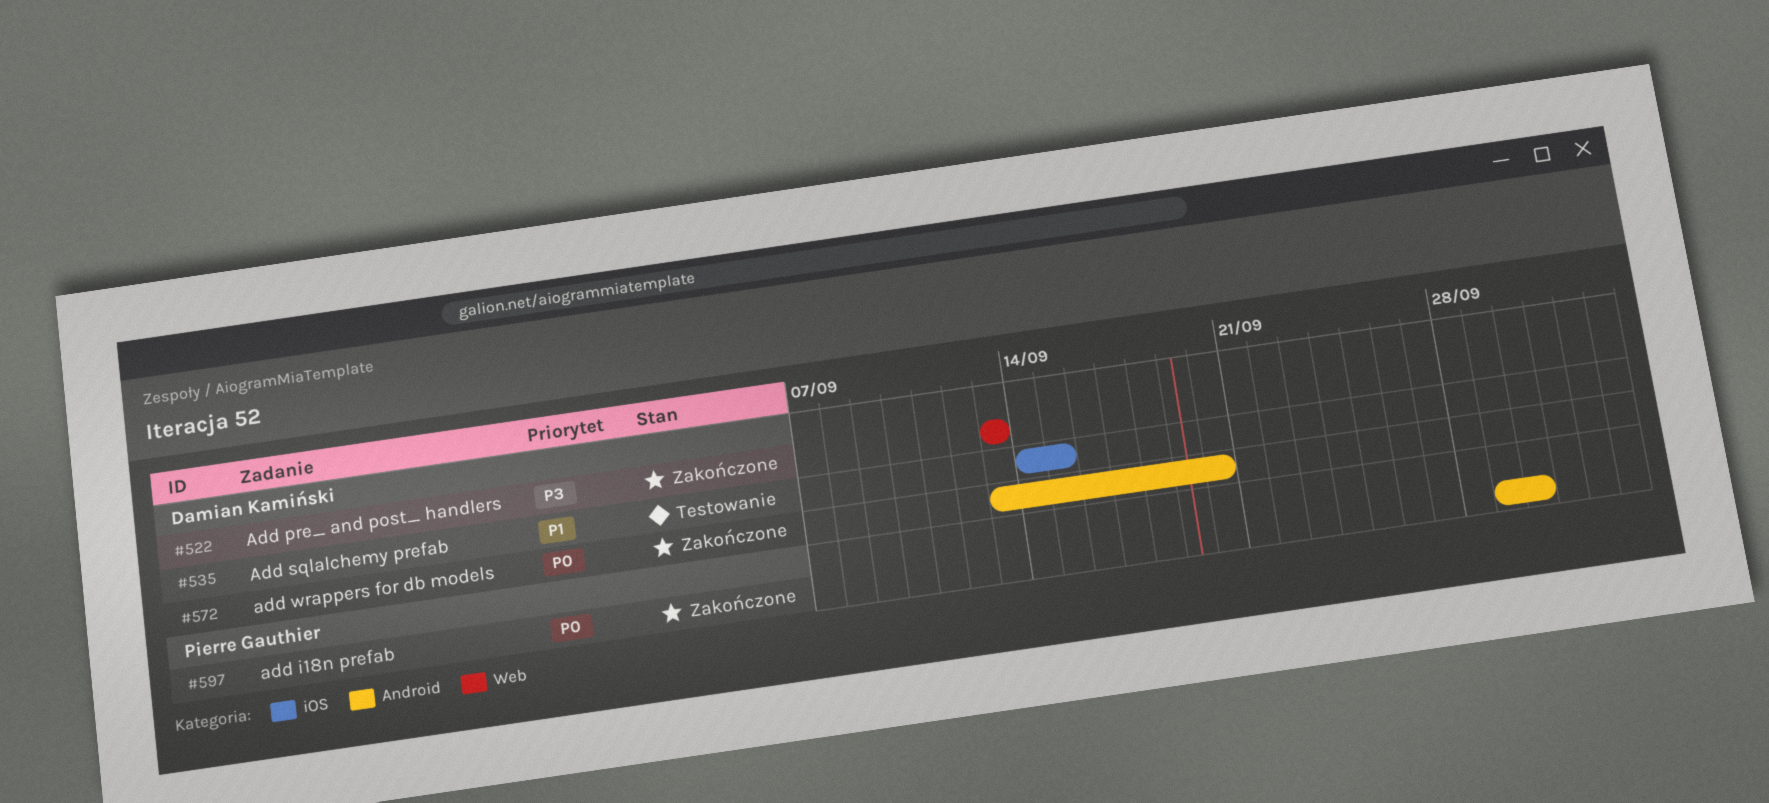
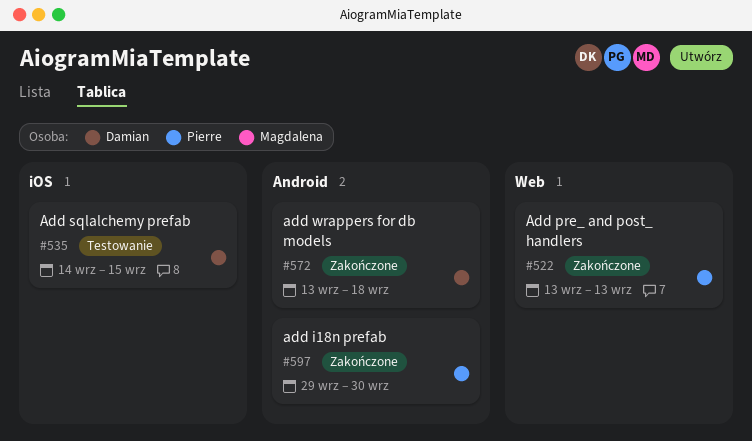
#522, owner: Damian Kamiński -> Pierre Gauthier
#572, due: Sep 20 -> Sep 18

